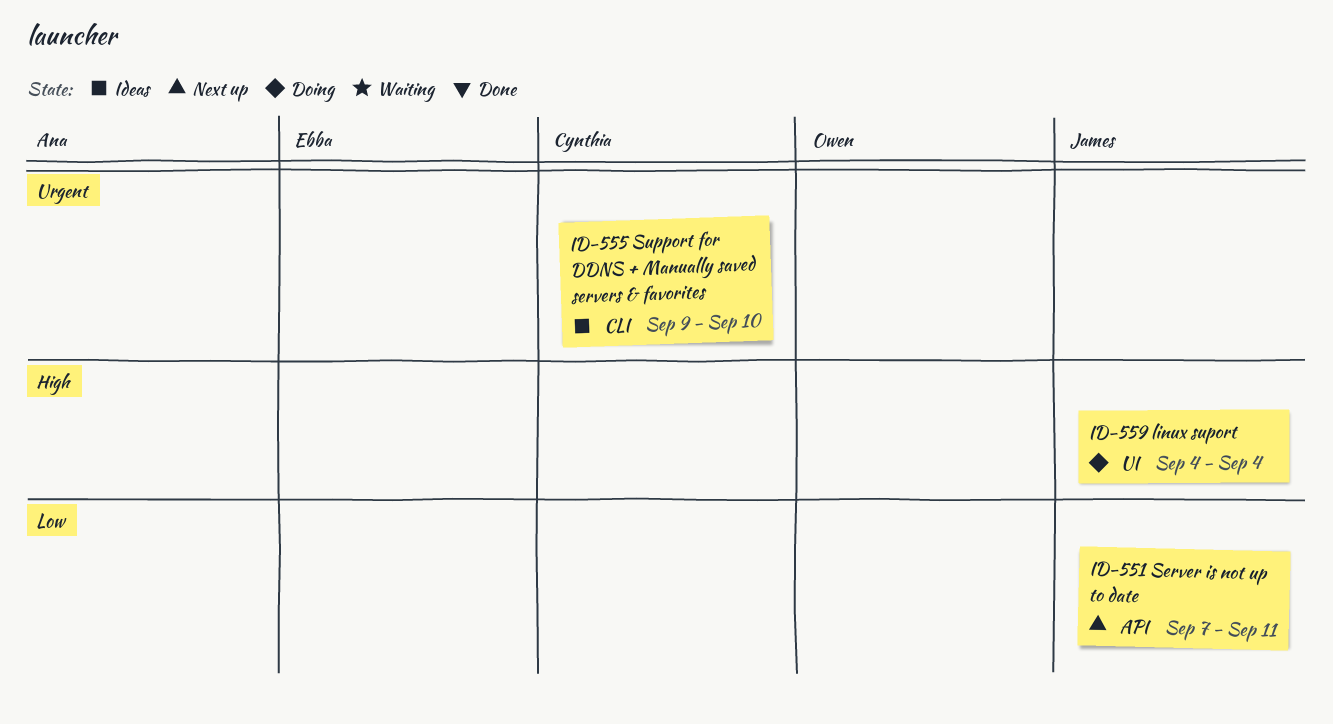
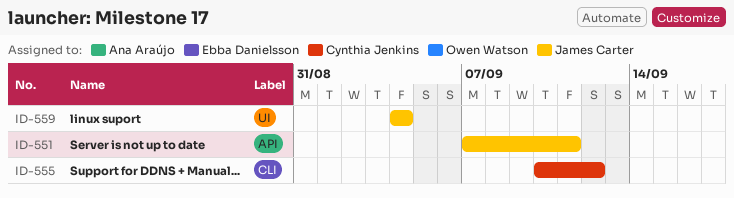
ID-555, start: Sep 9 -> Sep 10
ID-555, due: Sep 10 -> Sep 12

